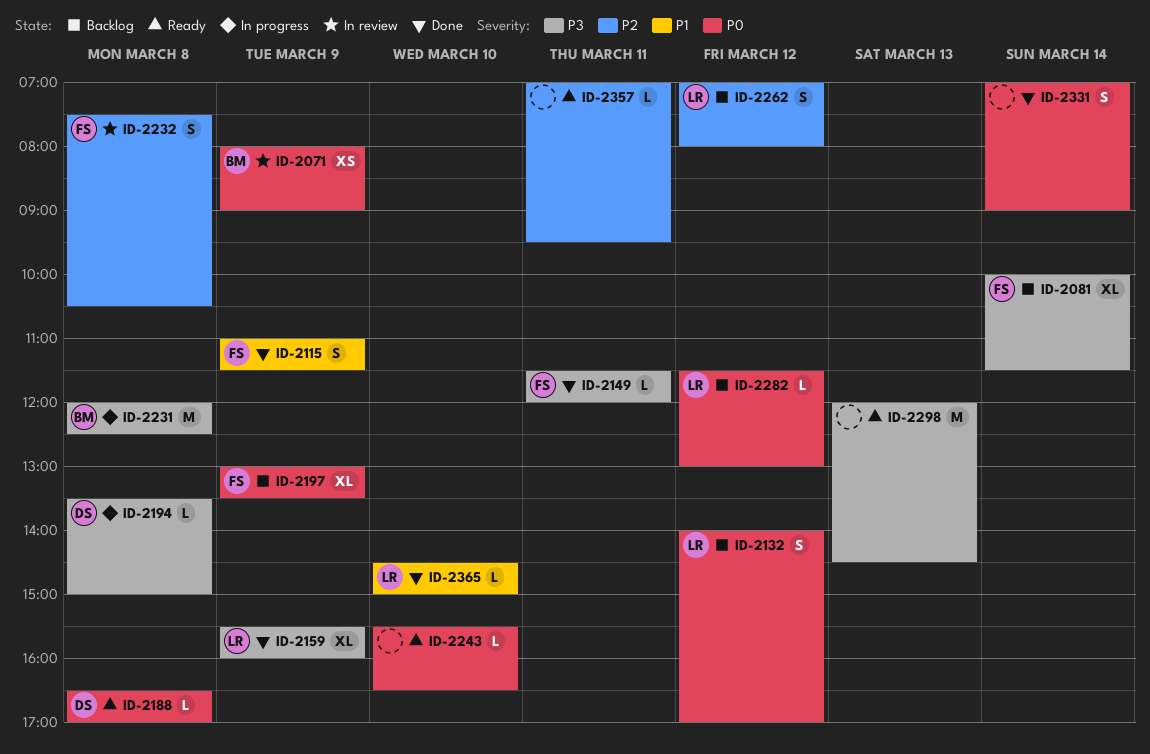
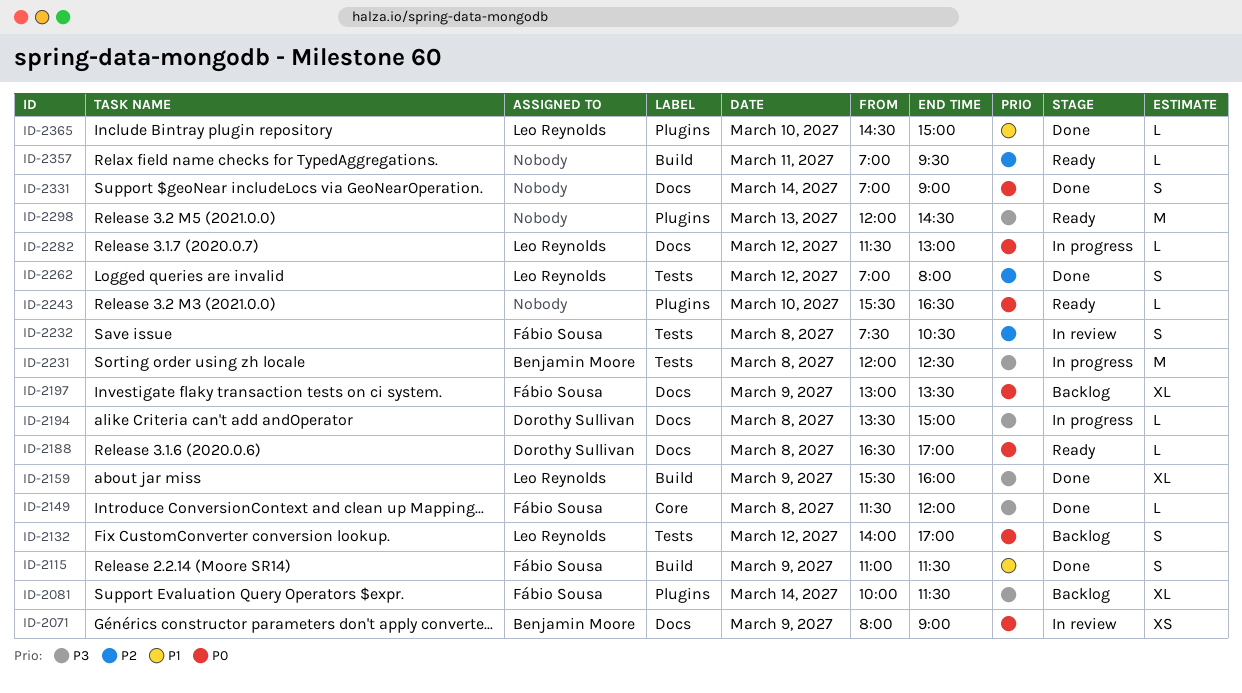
ID-2149, day: Mar 11 -> Mar 8
ID-2262, status: Backlog -> Done
ID-2282, status: Backlog -> In progress

